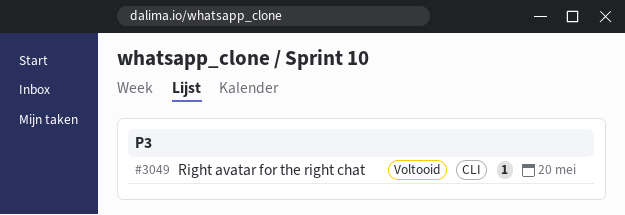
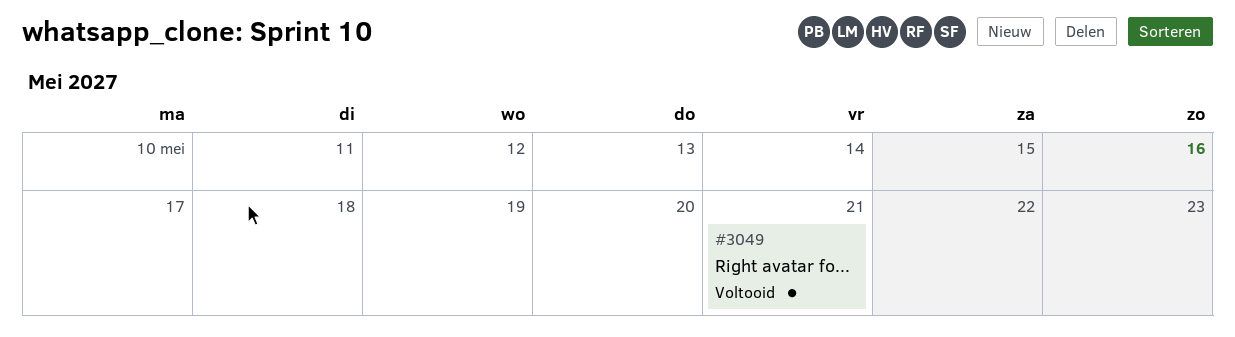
#3049, due: May 20 -> May 21

